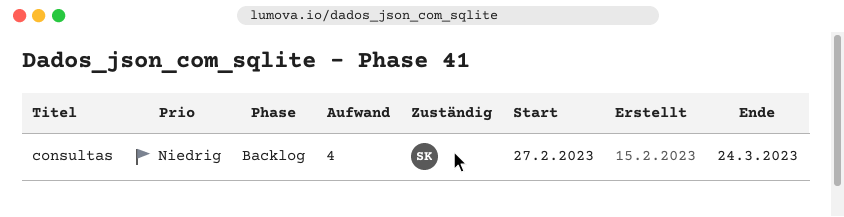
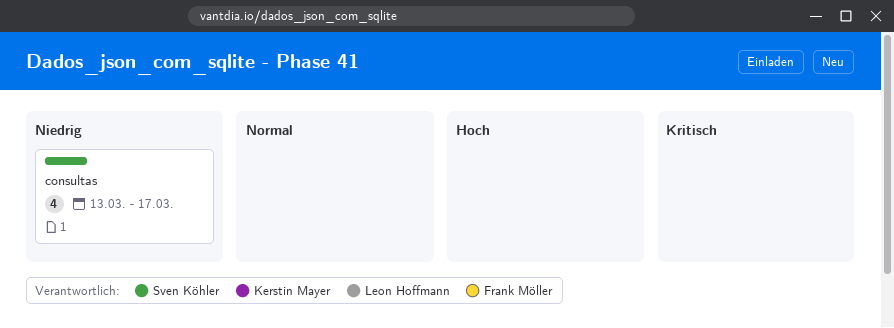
consultas, start: Feb 27 -> Mar 13
consultas, due: Mar 24 -> Mar 17

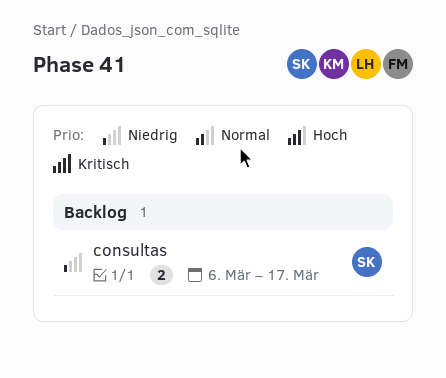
consultas, estimate: 4 -> 2
consultas, start: Mar 13 -> Mar 6

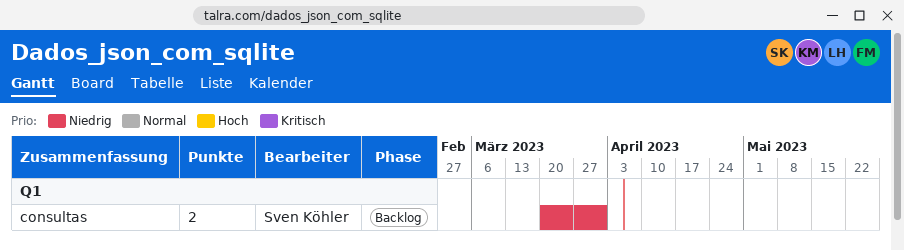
consultas, start: Mar 6 -> Mar 20
consultas, due: Mar 17 -> Mar 31

